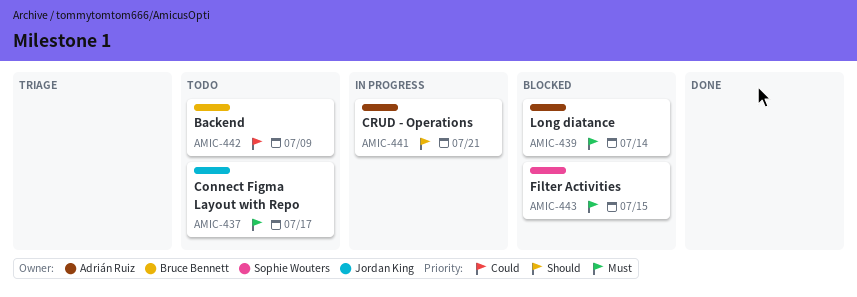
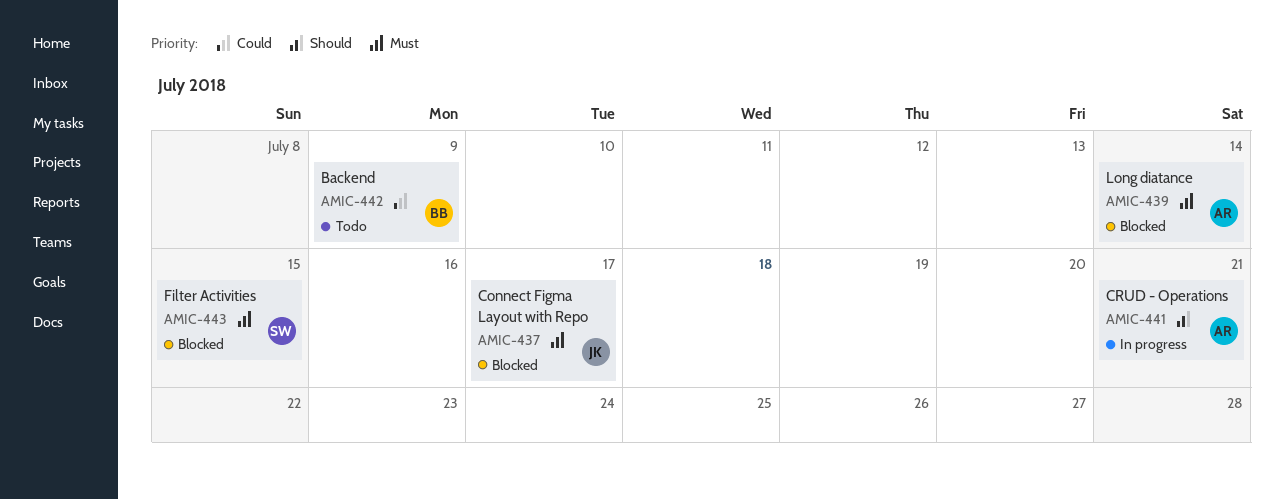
AMIC-437, status: Todo -> Blocked

